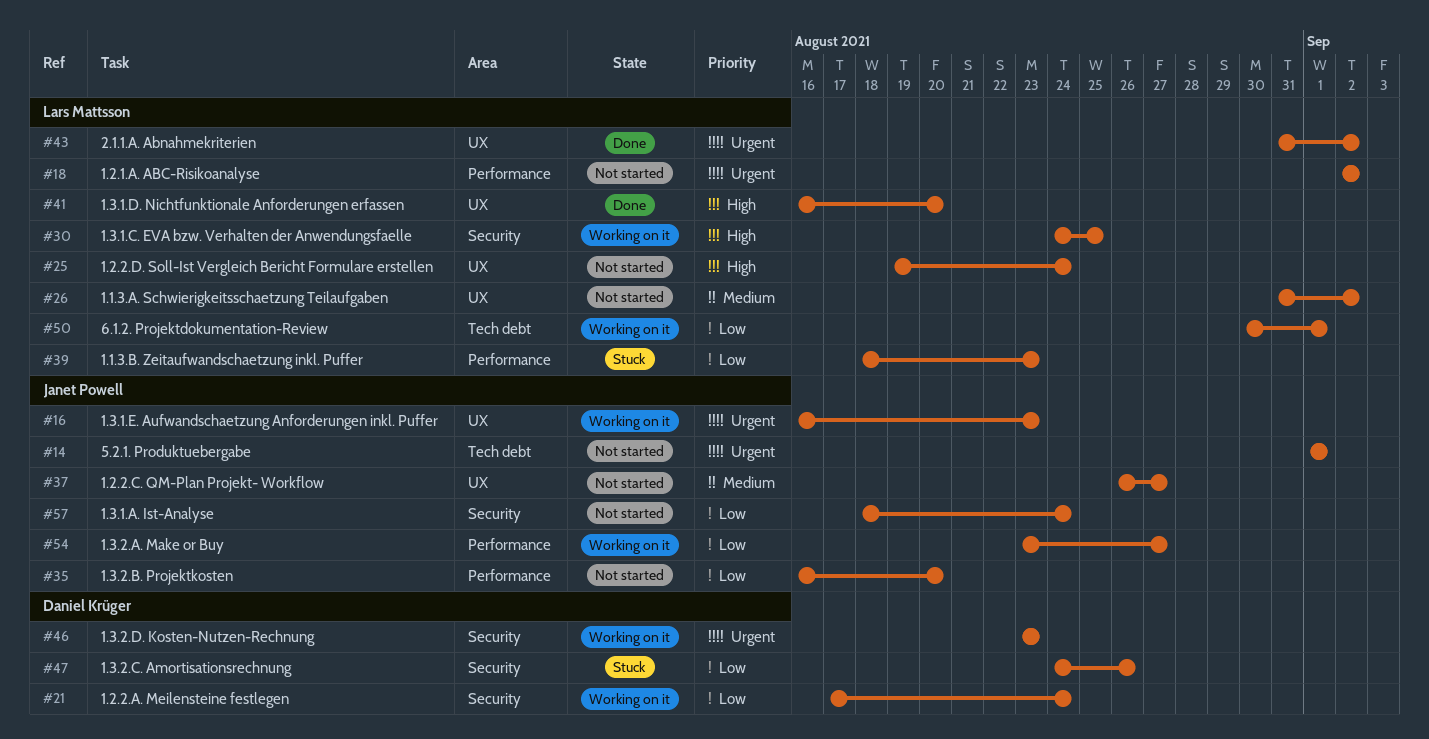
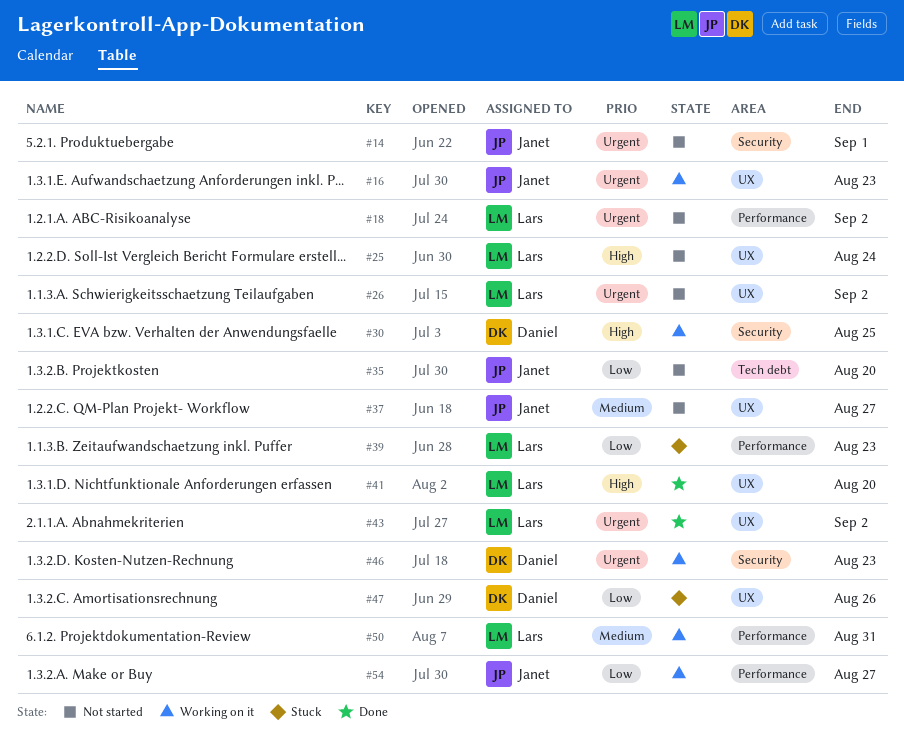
#14, label: Tech debt -> Security
#21: present -> none
#26, priority: Medium -> Urgent
#30, owner: Lars Mattsson -> Daniel Krüger
#35, label: Performance -> Tech debt
#47, label: Security -> UX
#50, priority: Low -> Medium
#50, label: Tech debt -> Performance
#50, due: Sep 1 -> Aug 31
#57: present -> none

